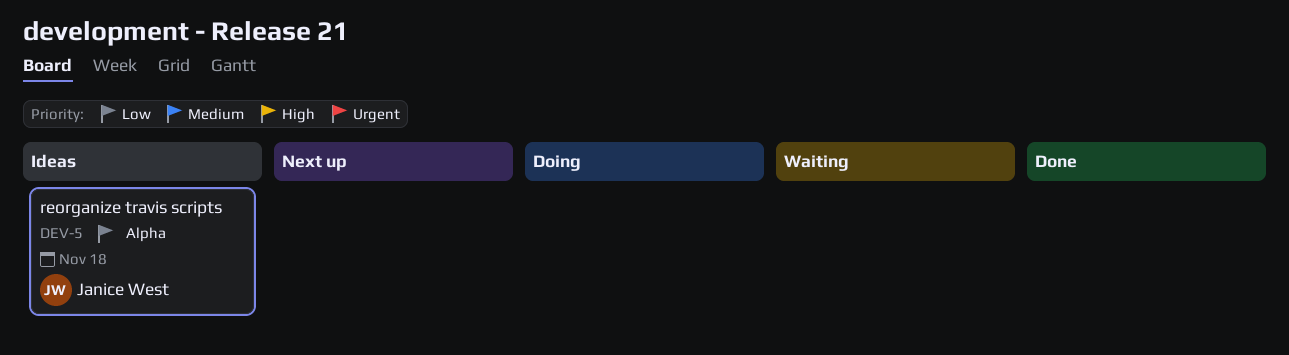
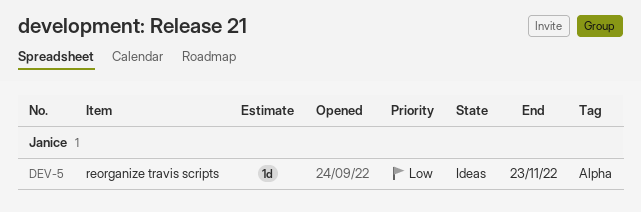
DEV-5, due: Nov 18 -> Nov 23

